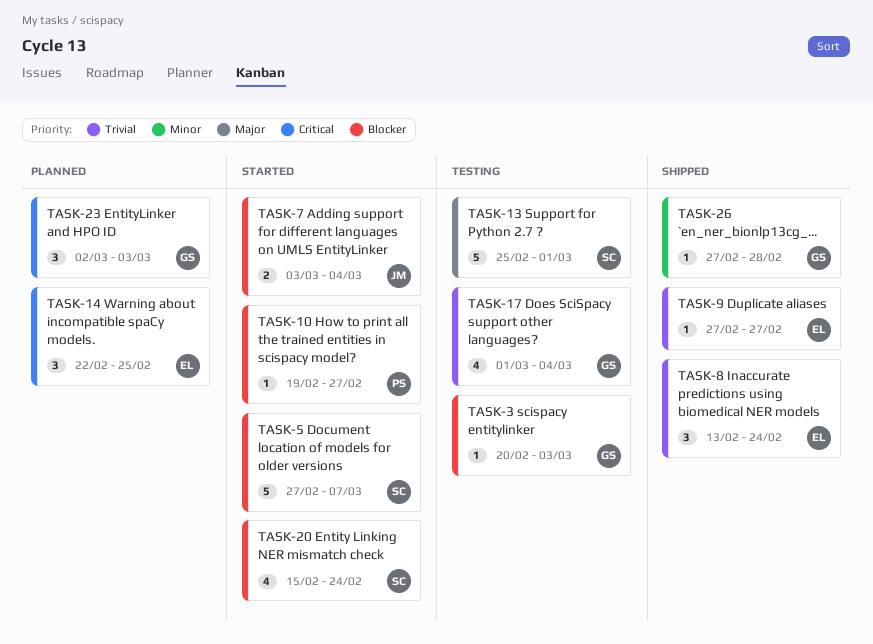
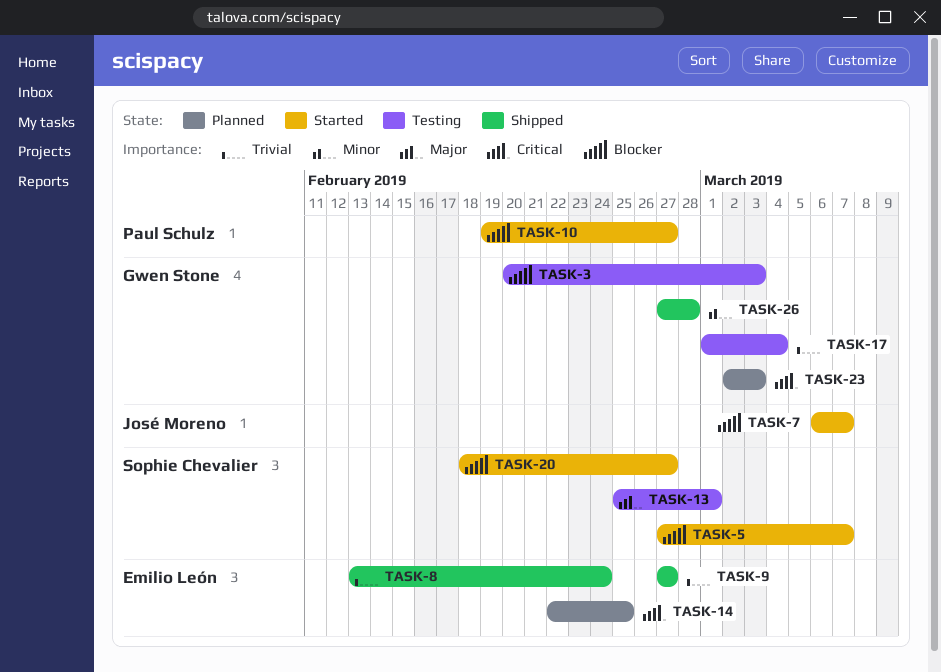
TASK-7, start: Mar 3 -> Mar 6
TASK-7, due: Mar 4 -> Mar 7
TASK-20, start: Feb 15 -> Feb 18
TASK-20, due: Feb 24 -> Feb 27

